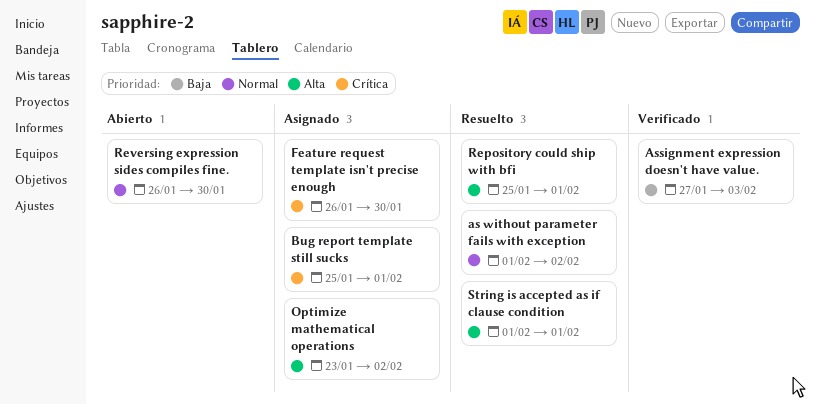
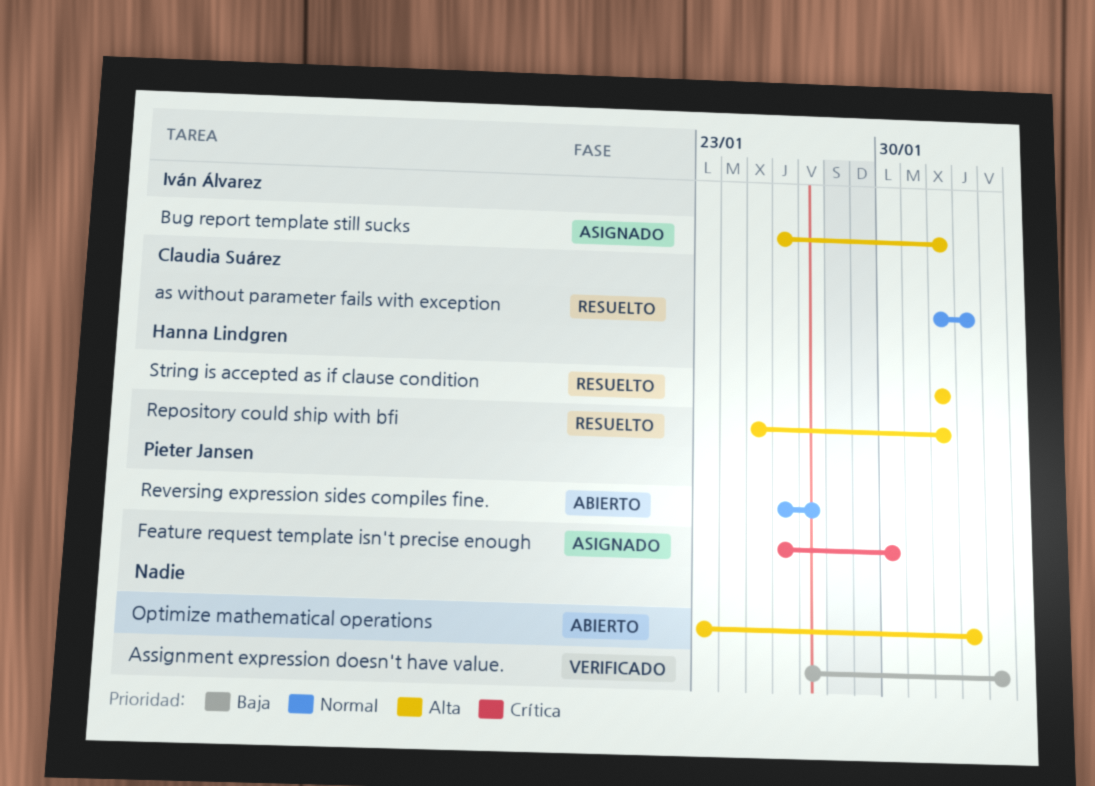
Bug report template still sucks, priority: Crítica -> Alta
Bug report template still sucks, start: Jan 25 -> Jan 26
Optimize mathematical operations, status: Asignado -> Abierto
Reversing expression sides compiles fine., due: Jan 30 -> Jan 27

